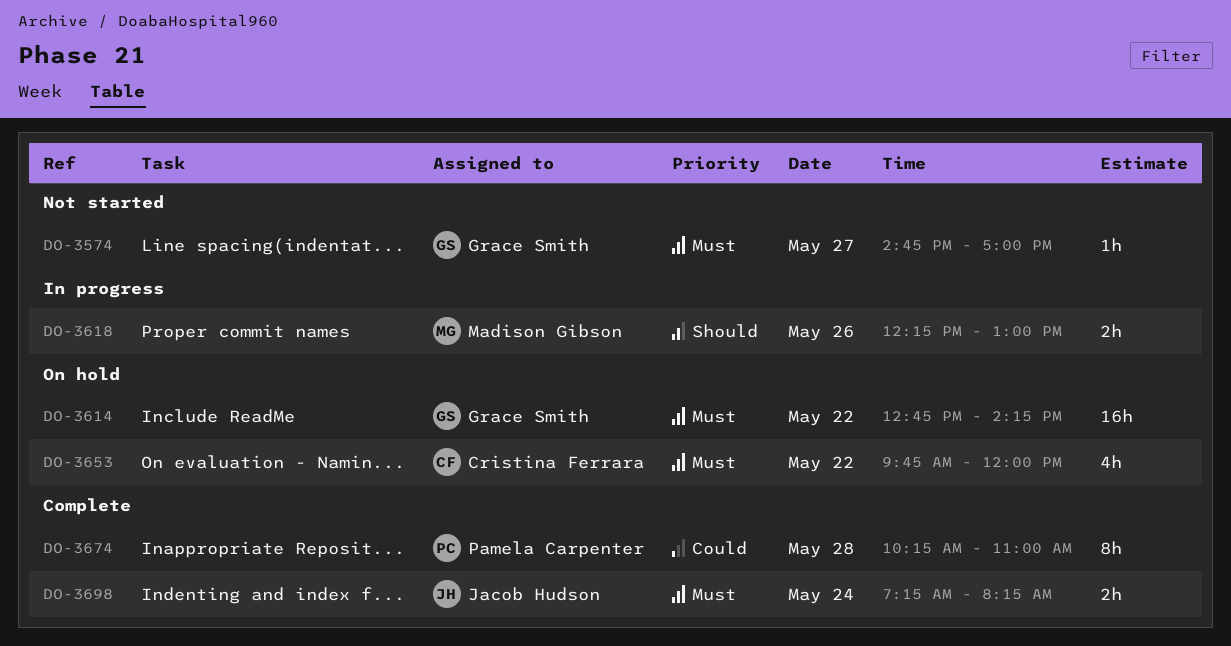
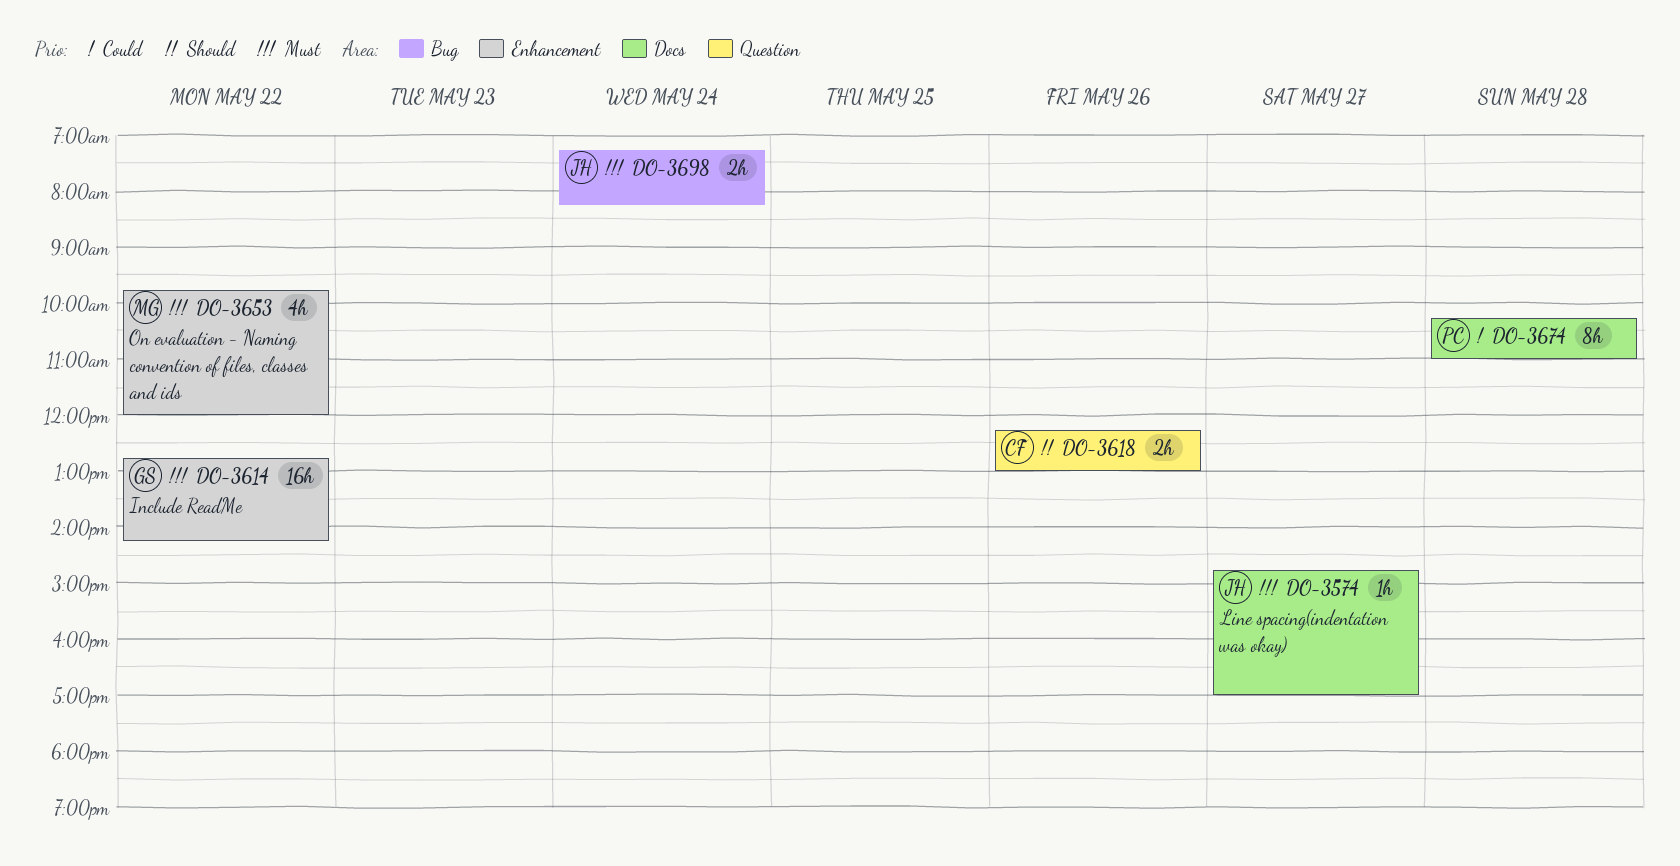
DO-3574, owner: Grace Smith -> Jacob Hudson
DO-3618, owner: Madison Gibson -> Cristina Ferrara
DO-3653, owner: Cristina Ferrara -> Madison Gibson

